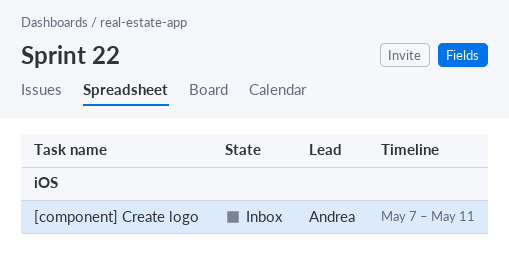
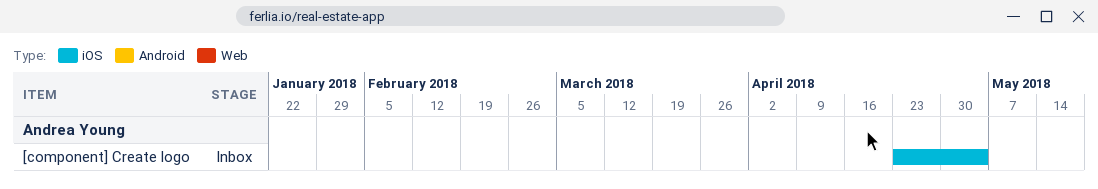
[component] Create logo, start: May 7 -> Apr 23
[component] Create logo, due: May 11 -> May 4

